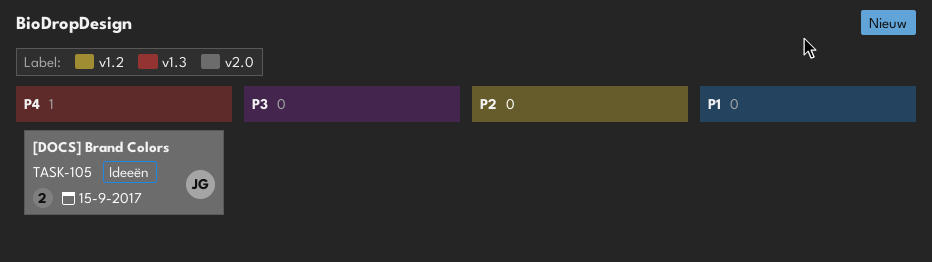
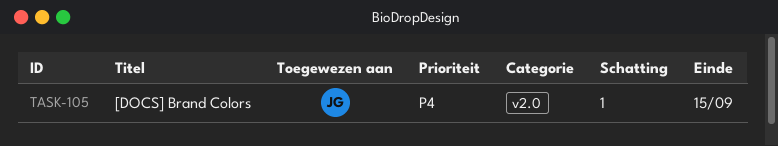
TASK-105, estimate: 2 -> 1

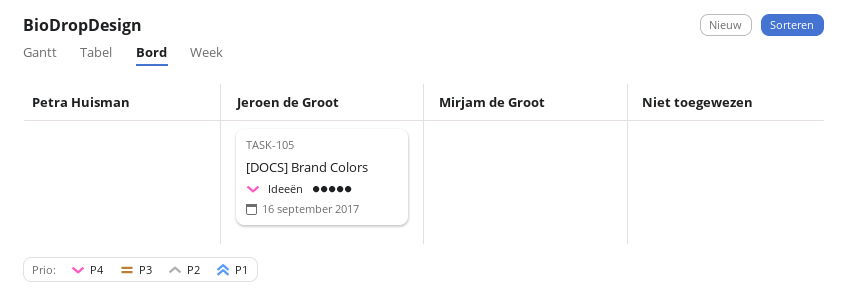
TASK-105, estimate: 1 -> 5
TASK-105, due: Sep 15 -> Sep 16

